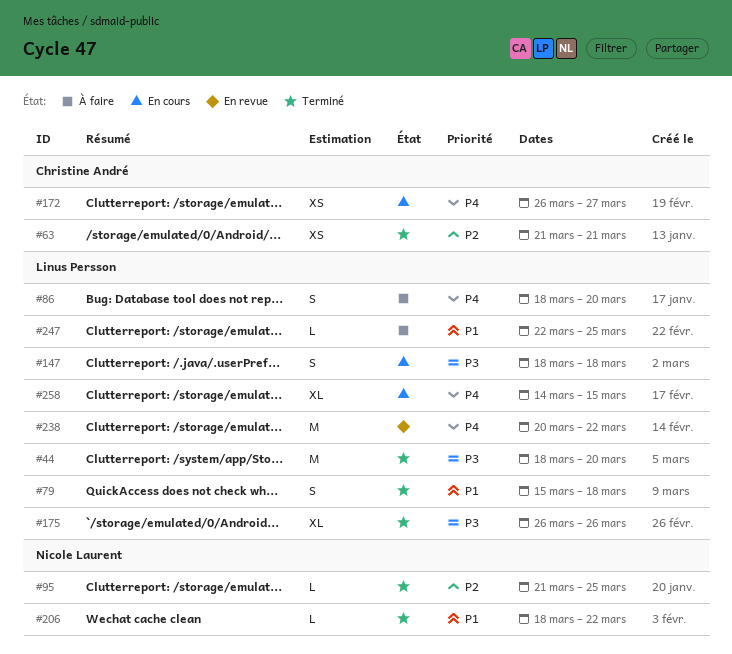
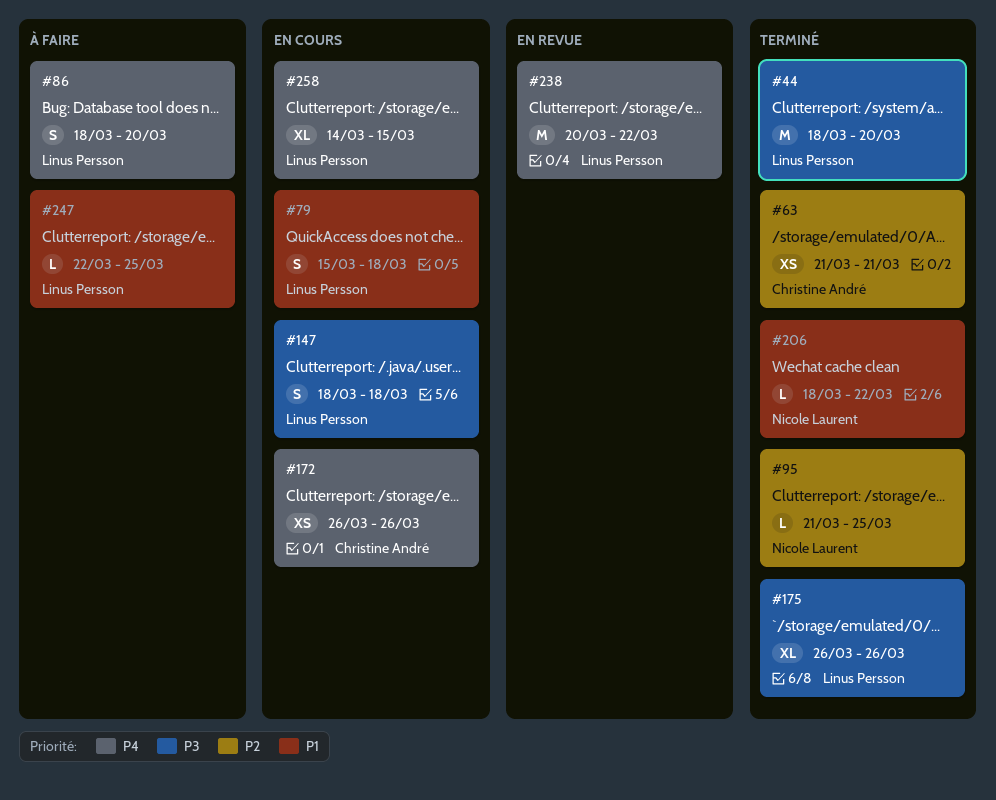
#79, status: Terminé -> En cours
#172, due: Mar 27 -> Mar 26

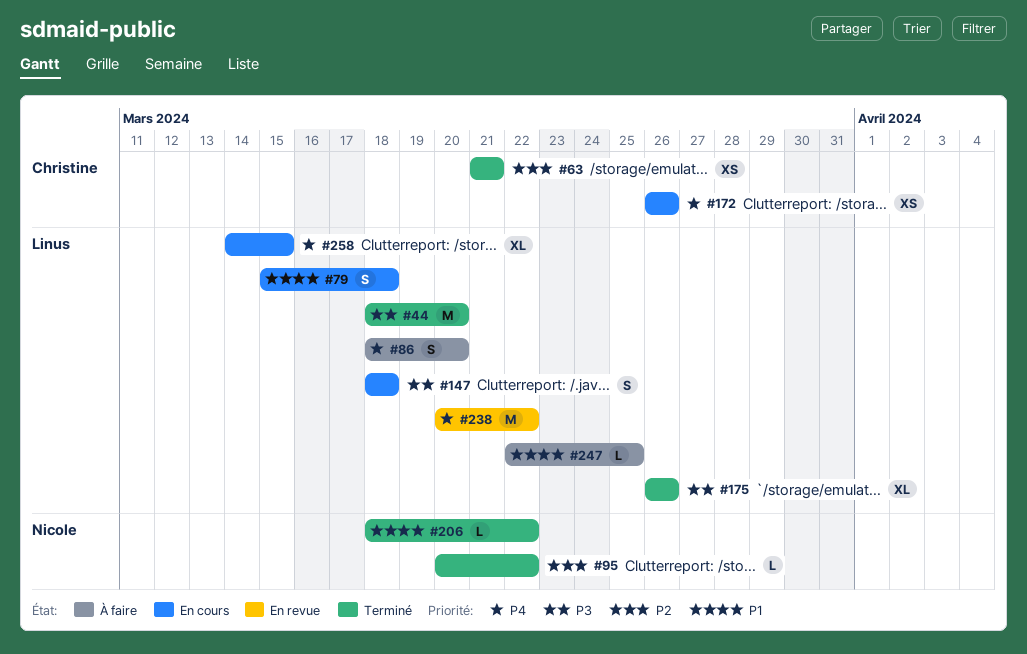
#95, start: Mar 21 -> Mar 20
#95, due: Mar 25 -> Mar 22

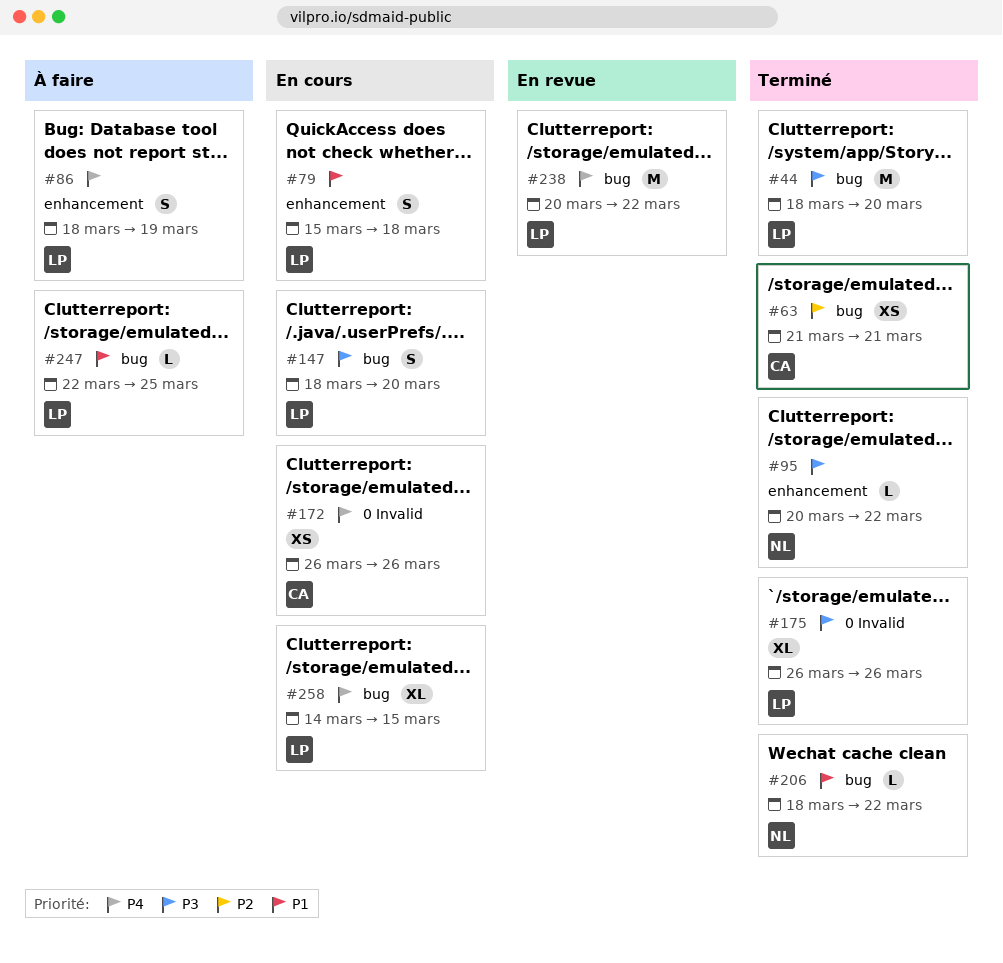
#86, due: Mar 20 -> Mar 19
#95, priority: P2 -> P3
#147, due: Mar 18 -> Mar 20

